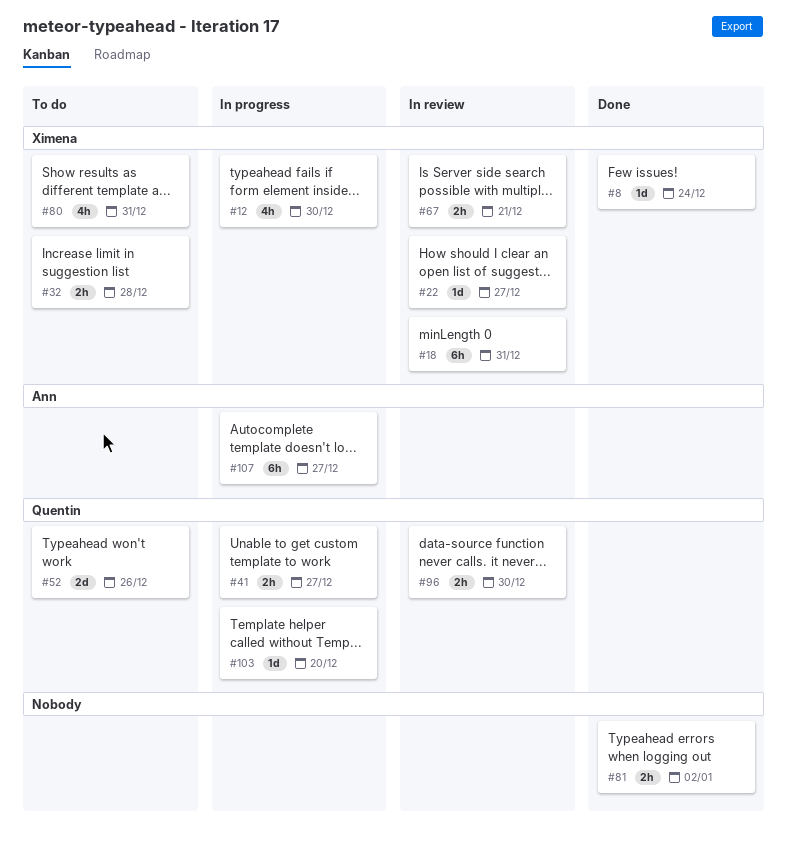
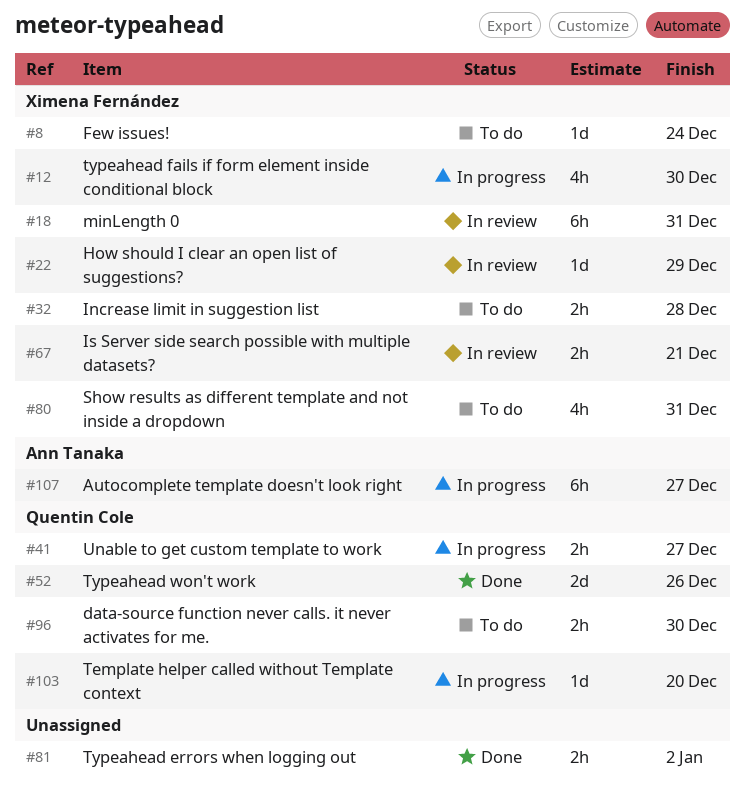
#8, status: Done -> To do
#22, due: Dec 27 -> Dec 29
#52, status: To do -> Done
#96, status: In review -> To do

